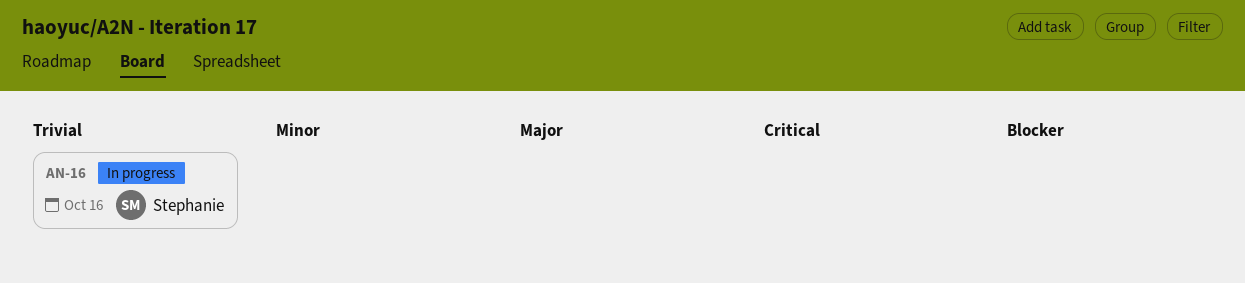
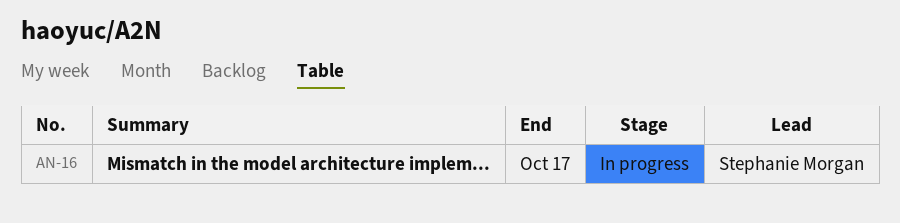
AN-16, due: Oct 16 -> Oct 17

